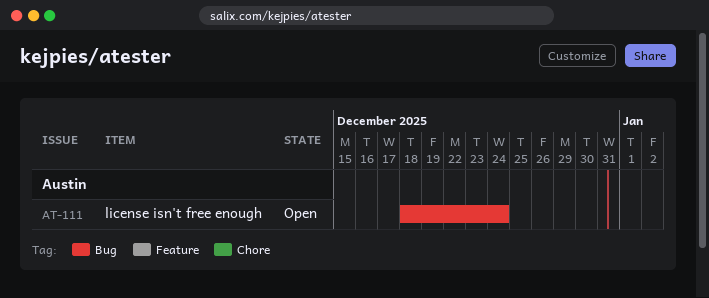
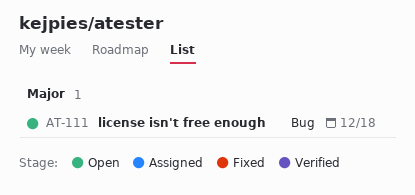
AT-111, due: Dec 24 -> Dec 18

